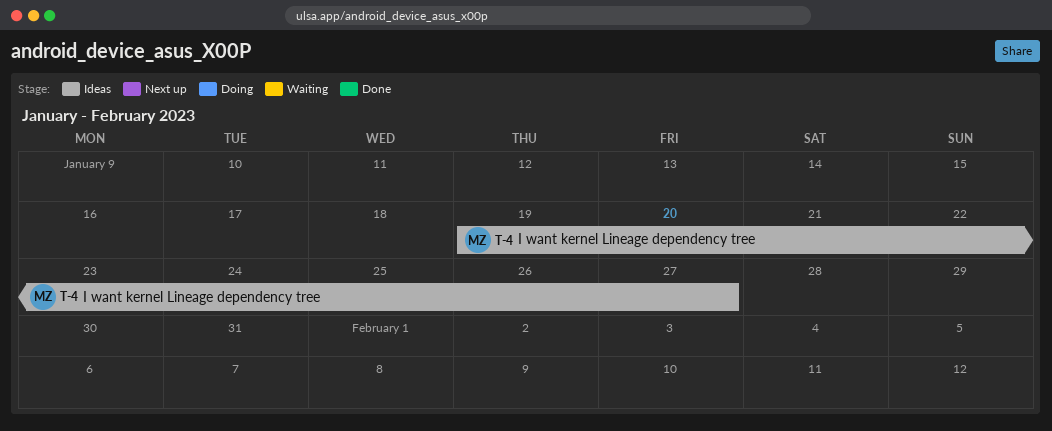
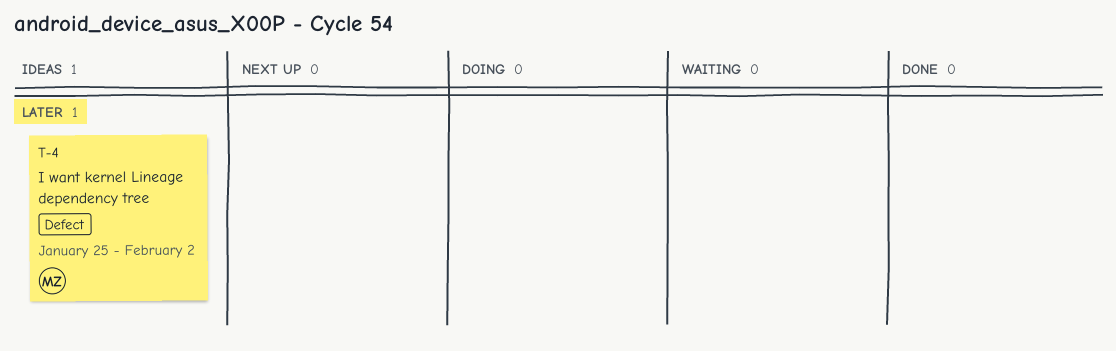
T-4, start: Jan 19 -> Jan 25
T-4, due: Jan 27 -> Feb 2

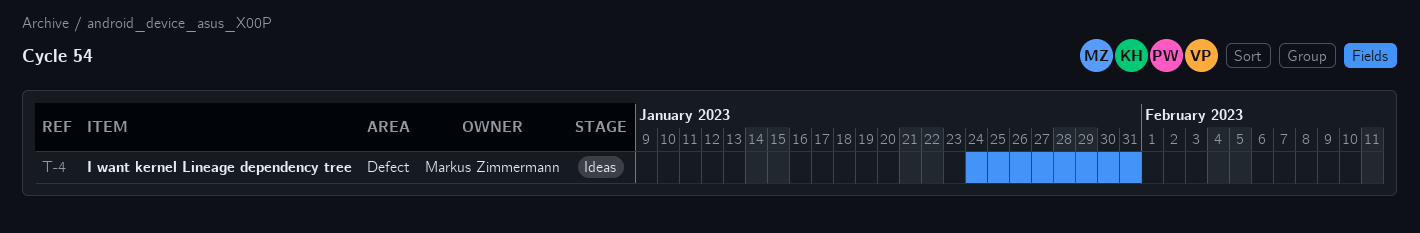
T-4, start: Jan 25 -> Jan 24
T-4, due: Feb 2 -> Jan 31

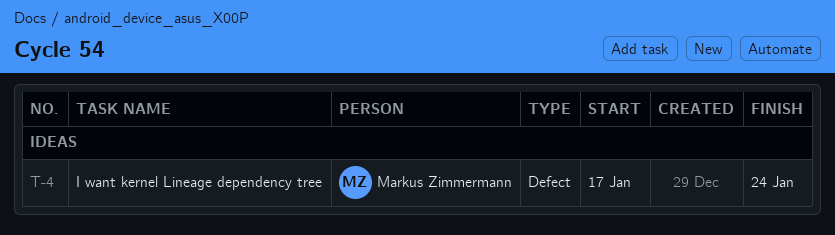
T-4, start: Jan 24 -> Jan 17
T-4, due: Jan 31 -> Jan 24

